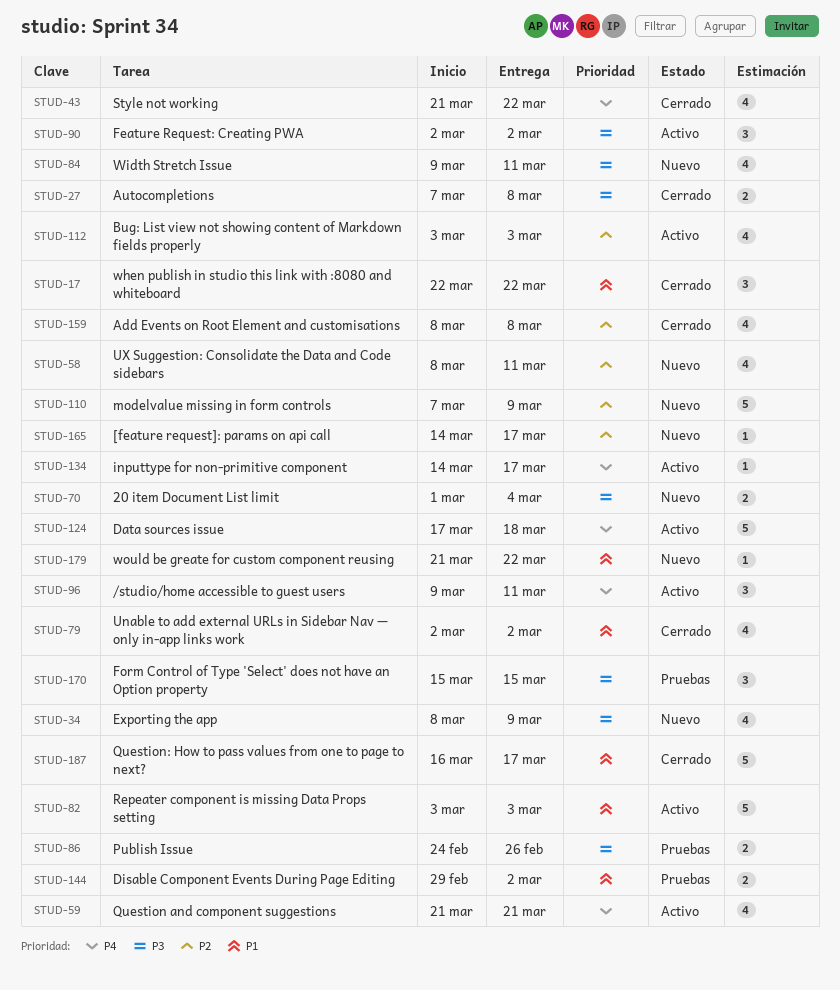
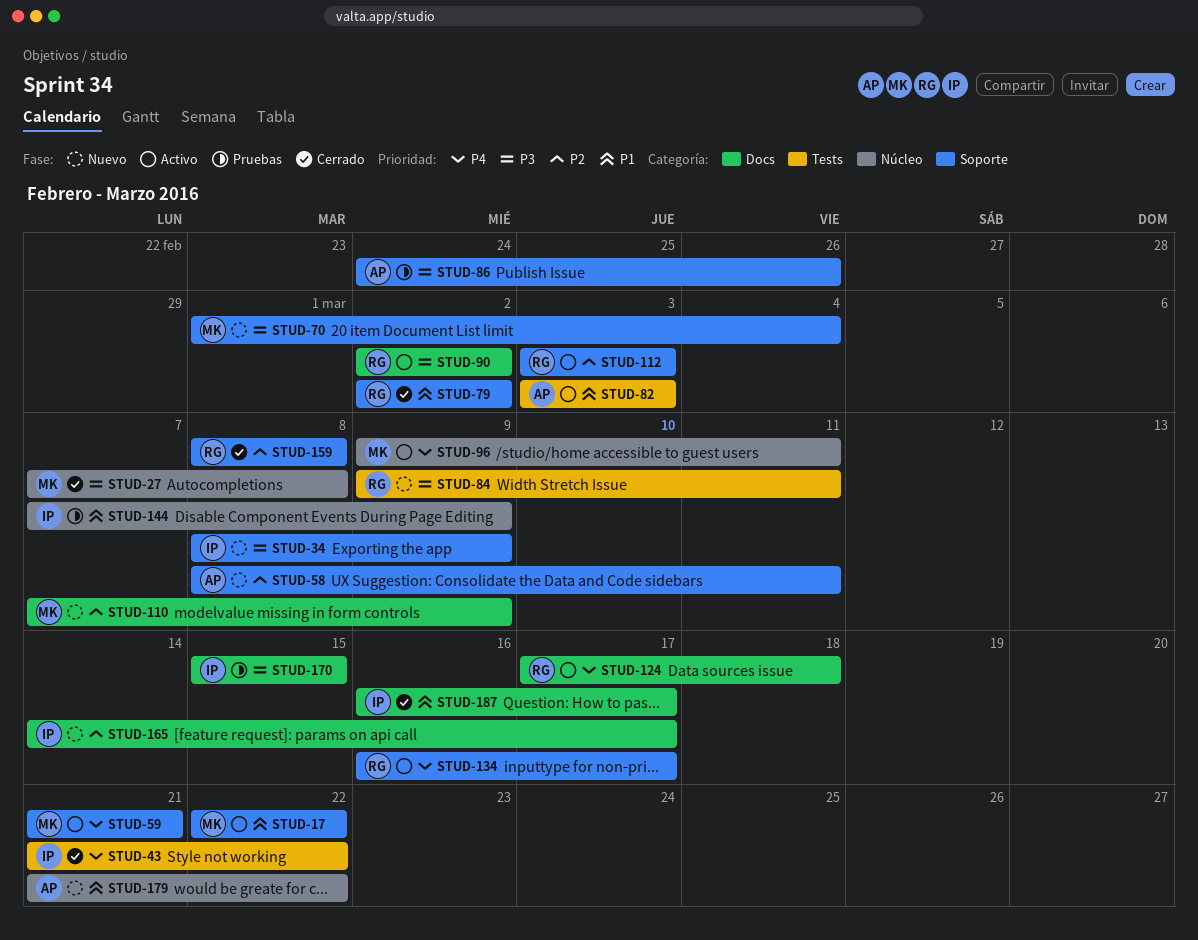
STUD-17, status: Cerrado -> Activo
STUD-134, start: Mar 14 -> Mar 16
STUD-144, start: Feb 29 -> Mar 7
STUD-144, due: Mar 2 -> Mar 9

